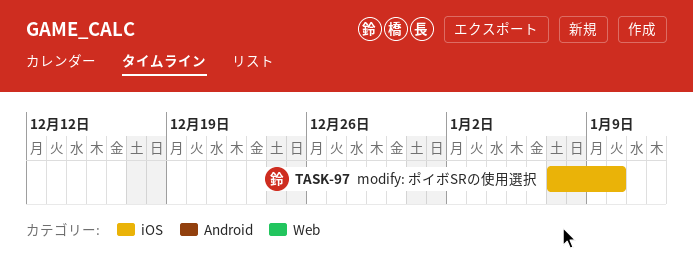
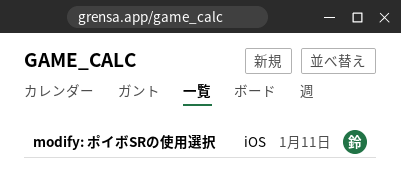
modify: ポイボSRの使用選択, due: Jan 10 -> Jan 11

